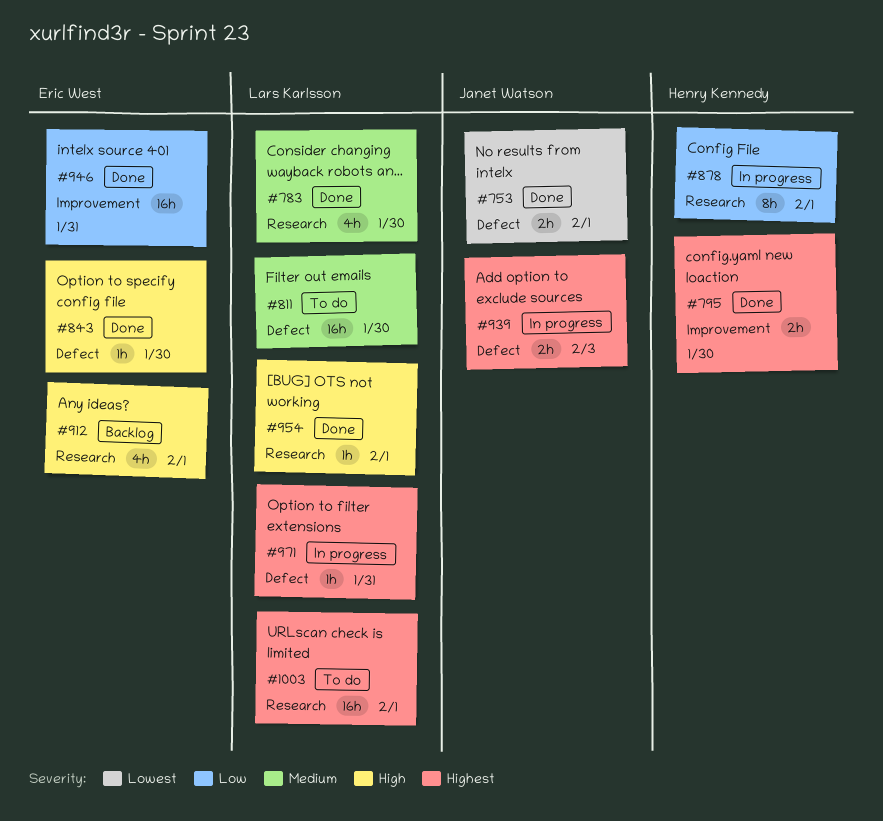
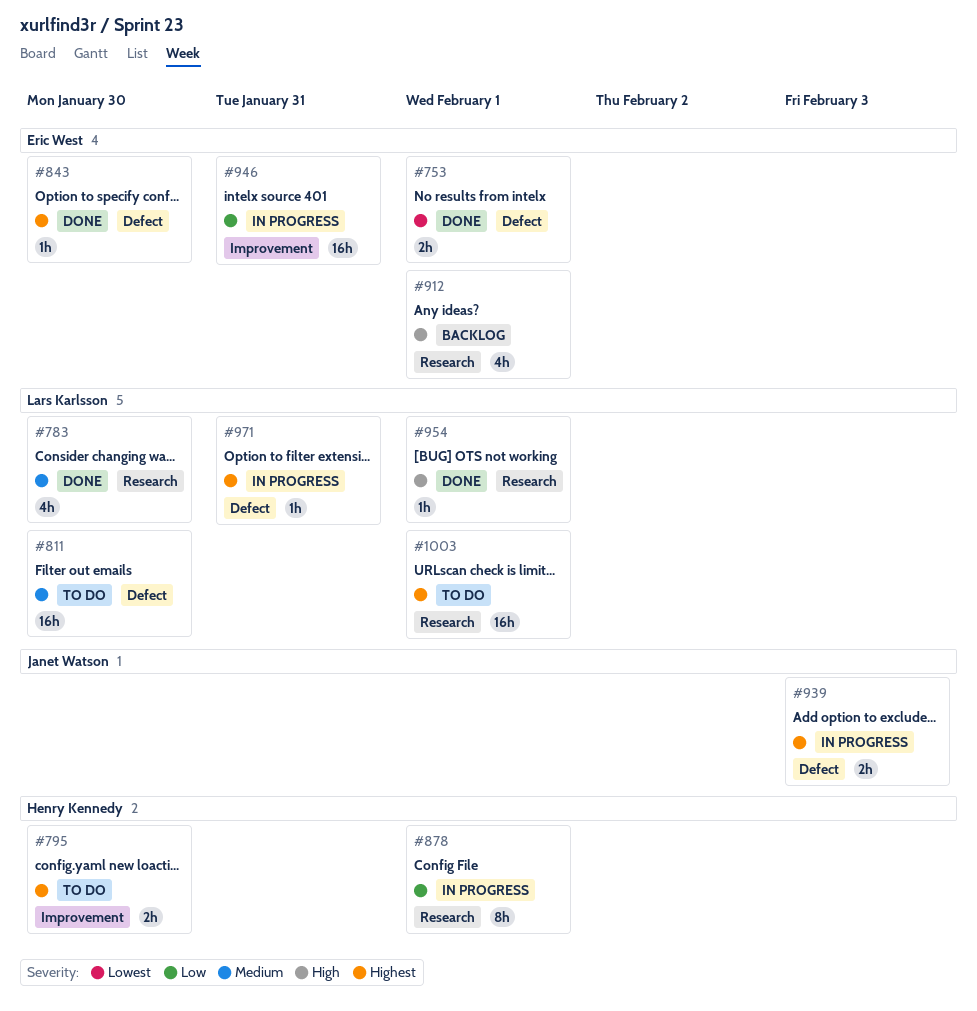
#753, owner: Janet Watson -> Eric West
#795, status: Done -> To do
#843, priority: High -> Highest
#946, status: Done -> In progress

